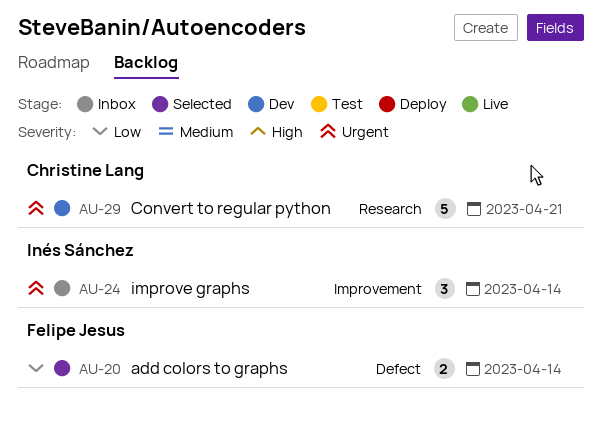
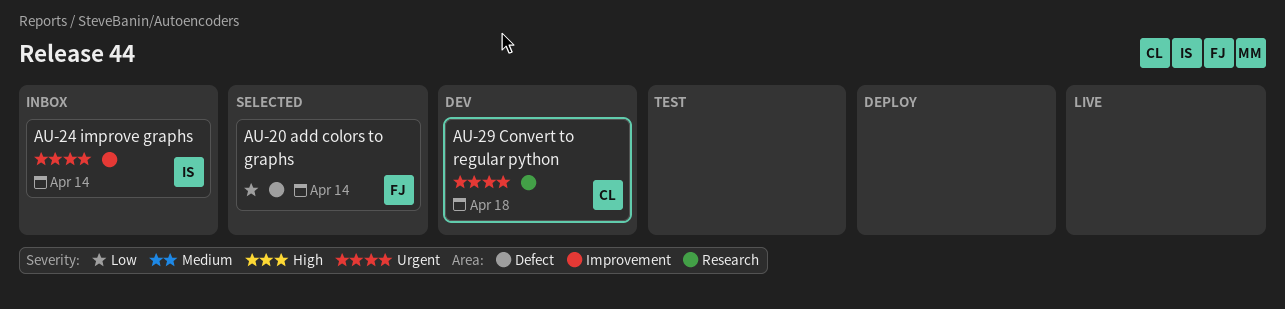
AU-29, due: Apr 21 -> Apr 18

